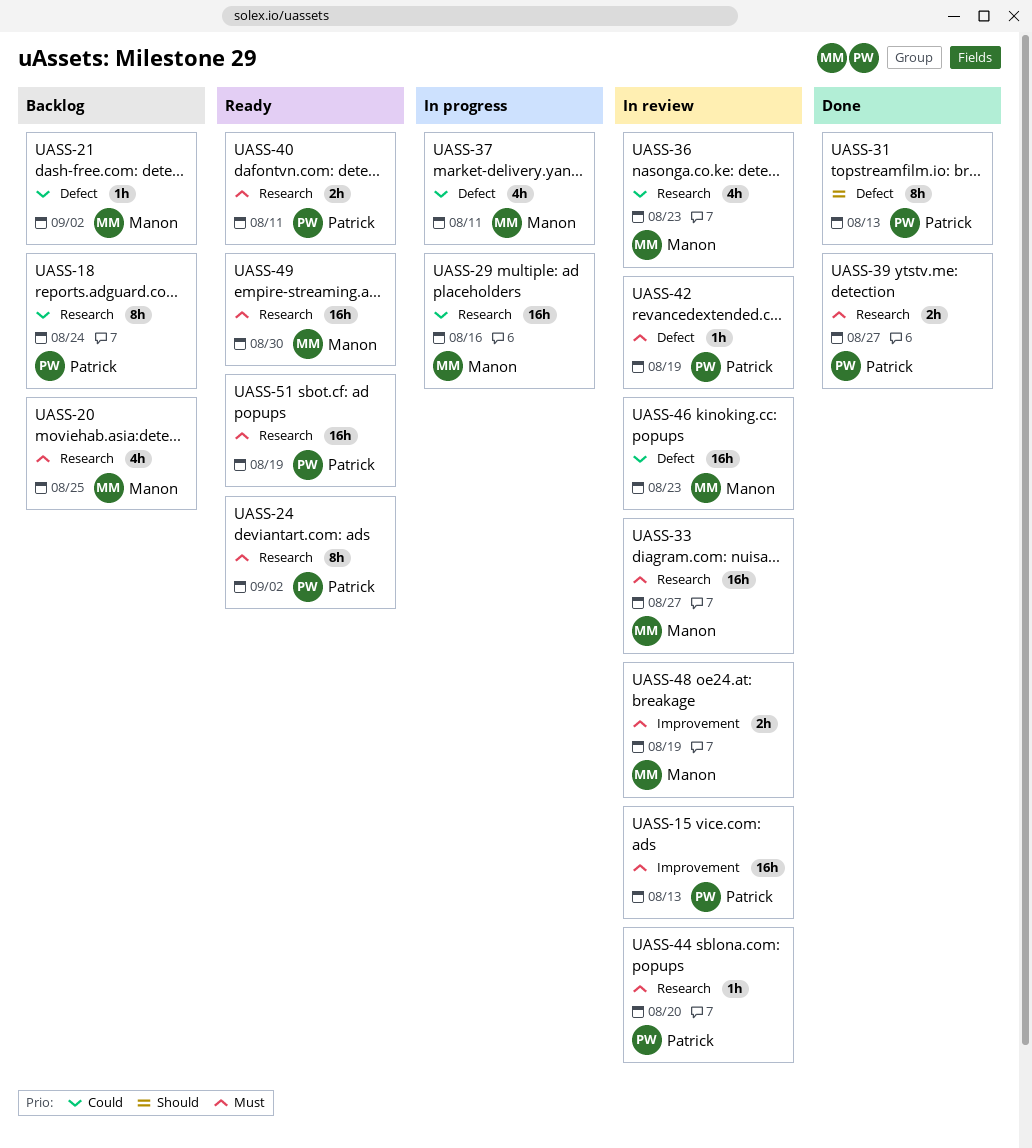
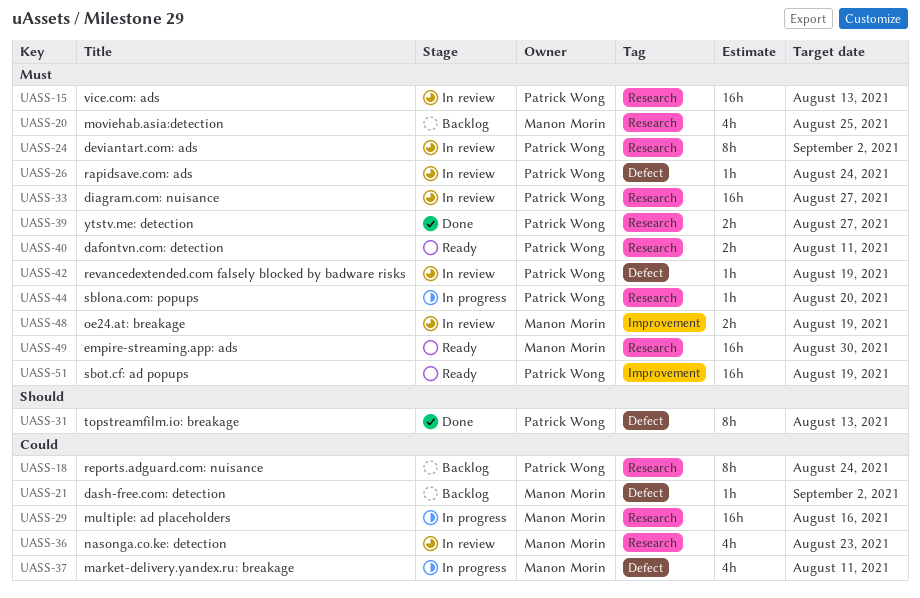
UASS-15, label: Improvement -> Research
UASS-24, status: Ready -> In review
UASS-26: none -> present
UASS-33, owner: Manon Morin -> Patrick Wong
UASS-44, status: In review -> In progress
UASS-46: present -> none
UASS-51, label: Research -> Improvement

